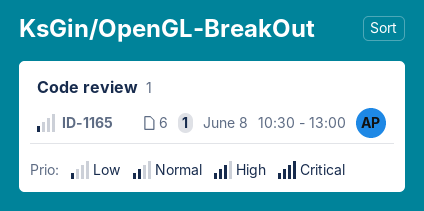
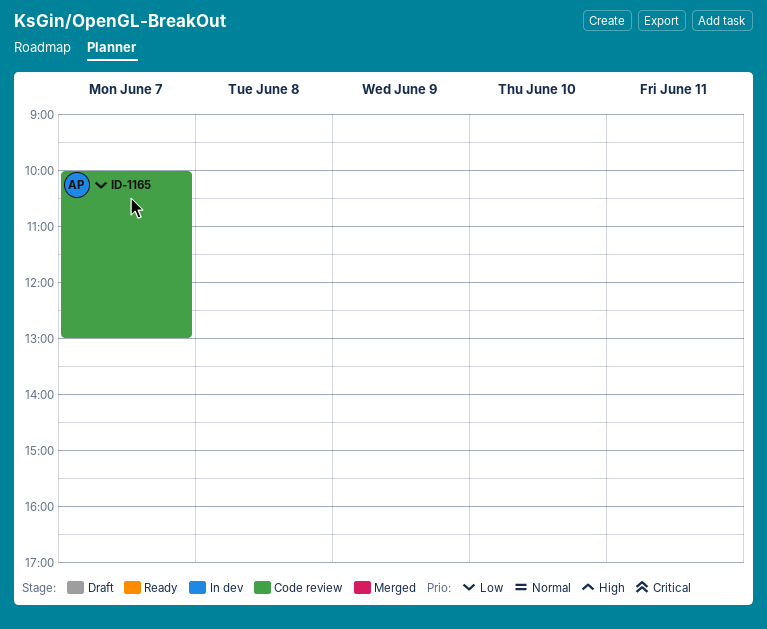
ID-1165, day: Jun 8 -> Jun 7
ID-1165, begins: 10:30 -> 10:00

